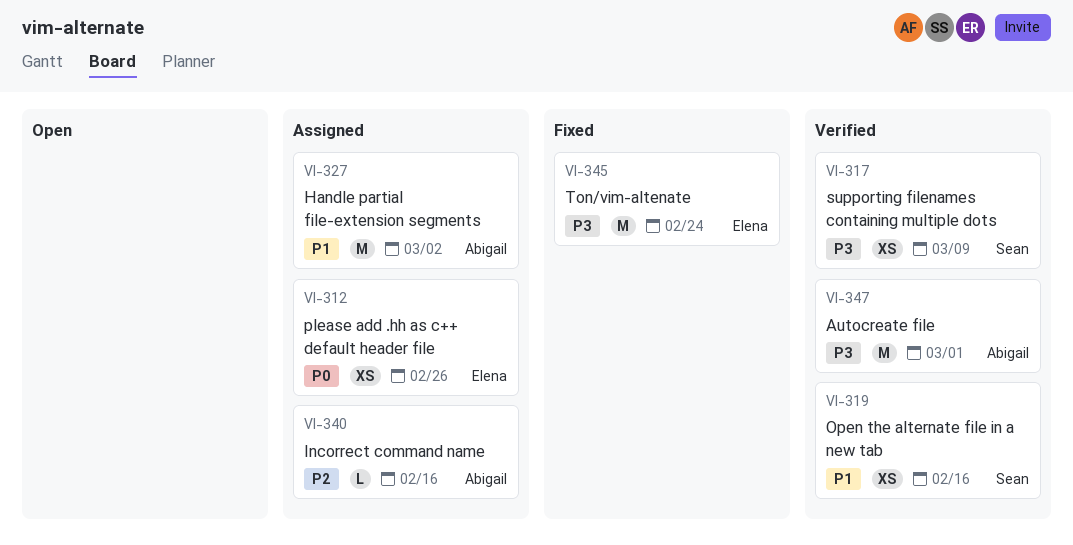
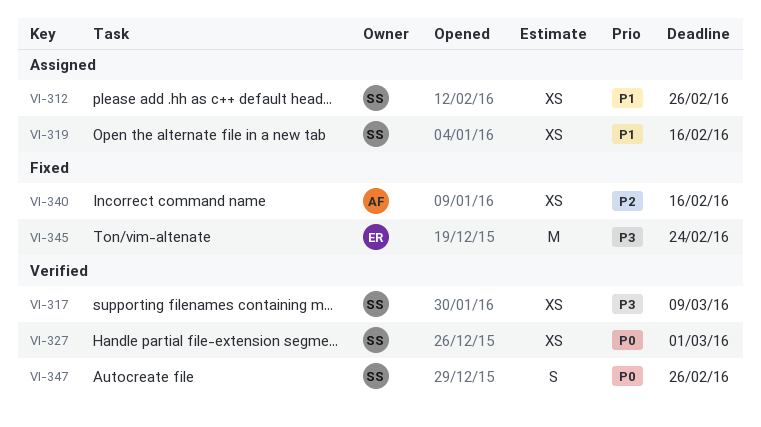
VI-312, owner: Elena -> Sean
VI-312, priority: P0 -> P1
VI-319, status: Verified -> Assigned
VI-327, status: Assigned -> Verified
VI-327, owner: Abigail -> Sean
VI-327, priority: P1 -> P0
VI-327, estimate: M -> XS
VI-327, due: Mar 2 -> Mar 1
VI-340, status: Assigned -> Fixed
VI-340, estimate: L -> XS
VI-347, owner: Abigail -> Sean
VI-347, priority: P3 -> P0
VI-347, estimate: M -> S
VI-347, due: Mar 1 -> Feb 26

